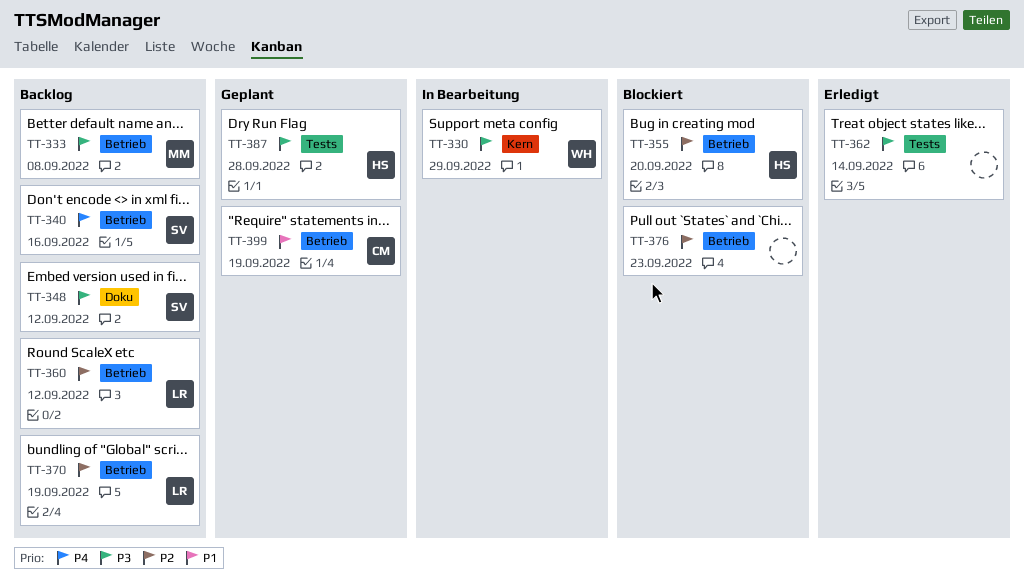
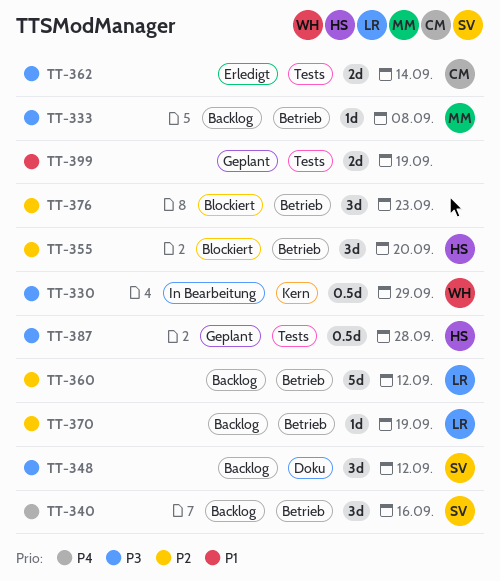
TT-362, owner: none -> CM
TT-399, owner: CM -> none
TT-399, label: Betrieb -> Tests

